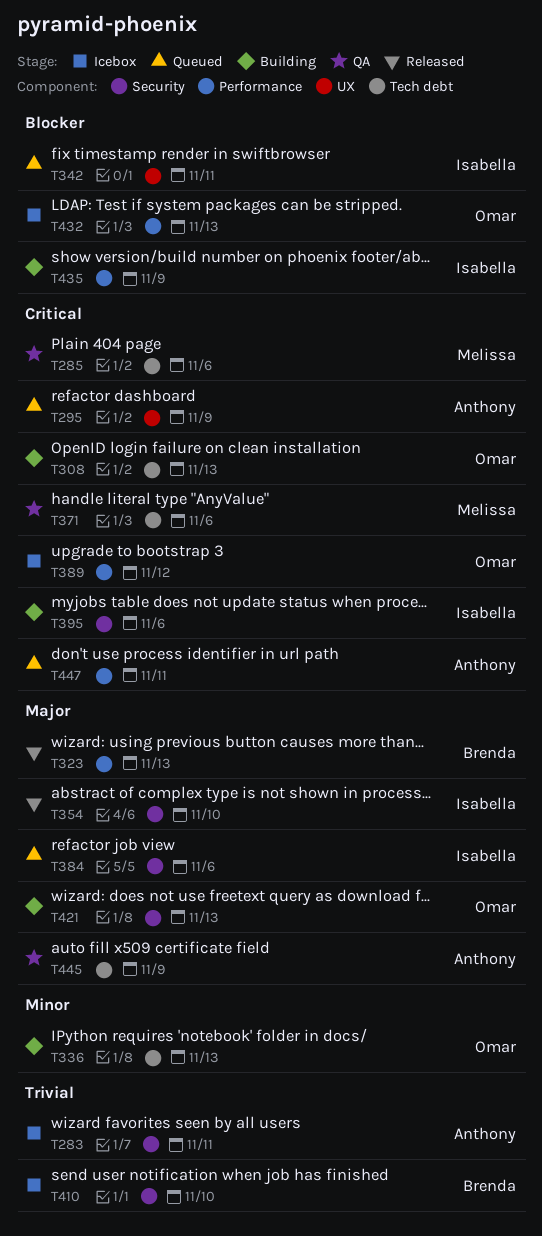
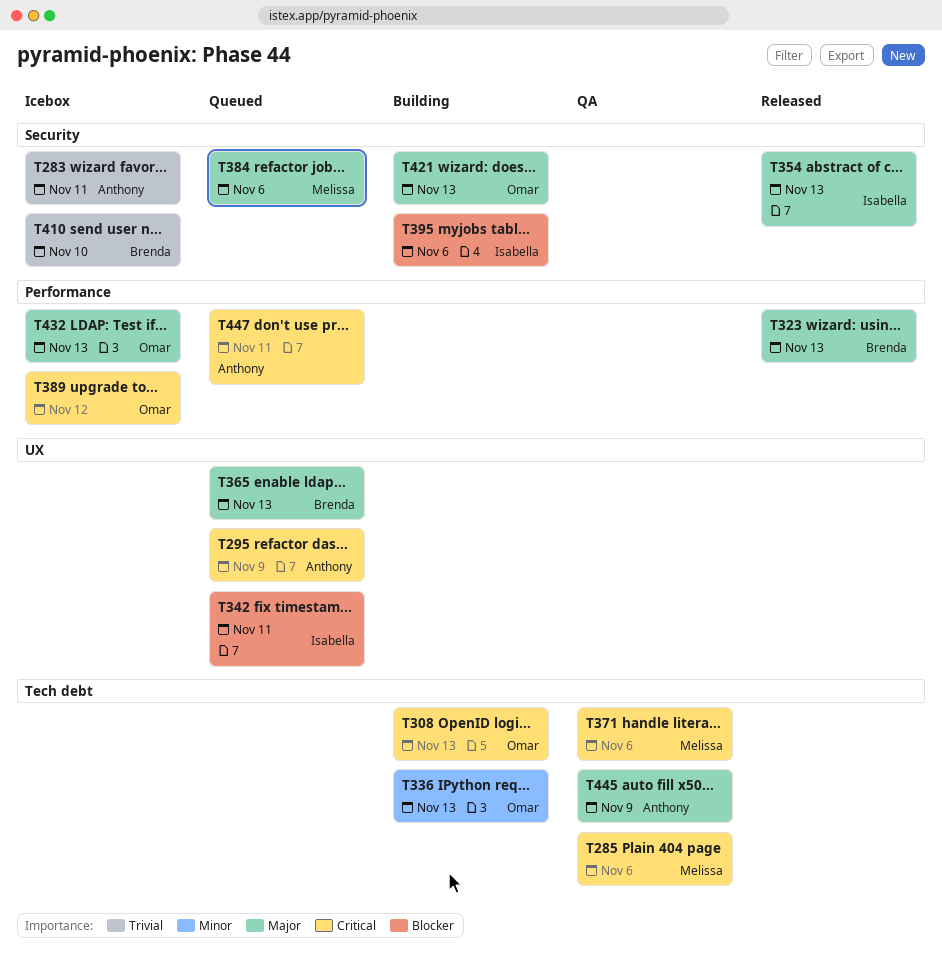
T354, due: Nov 10 -> Nov 13
T365: none -> present
T384, owner: Isabella -> Melissa
T395, priority: Critical -> Blocker
T432, priority: Blocker -> Major
T435: present -> none

